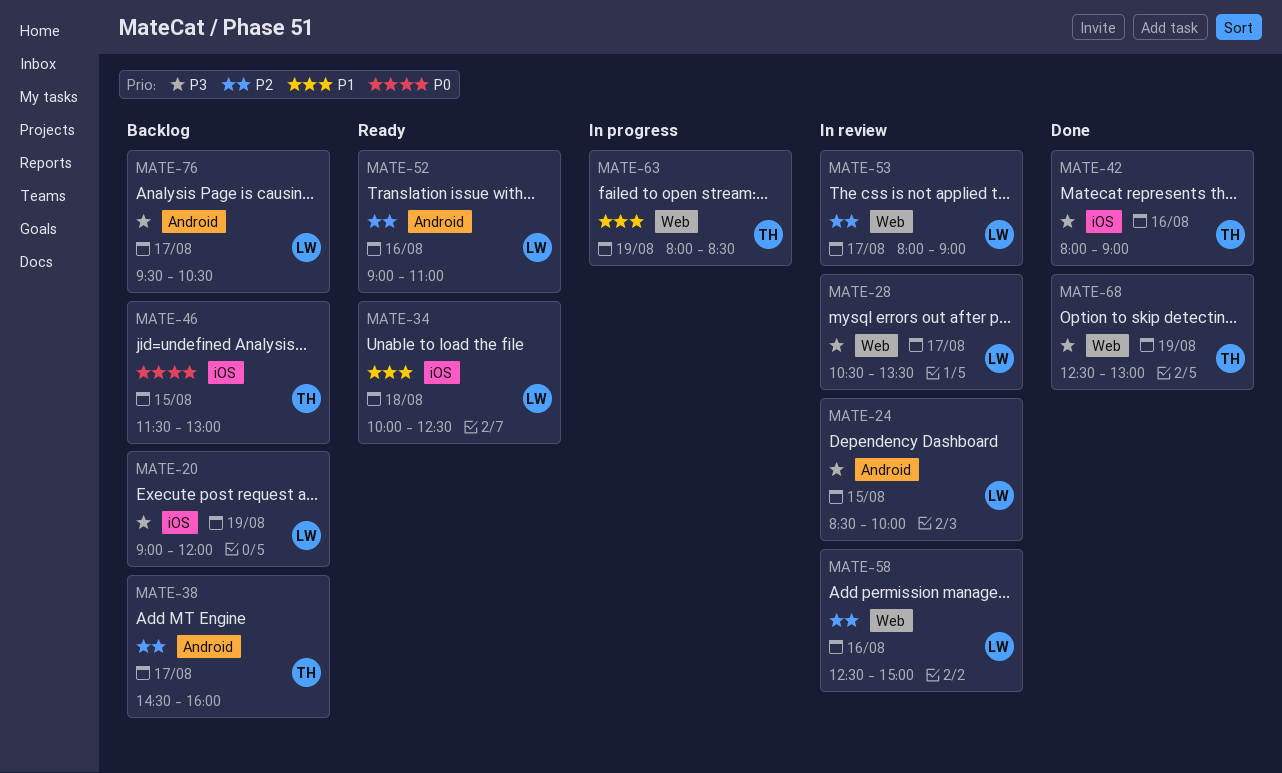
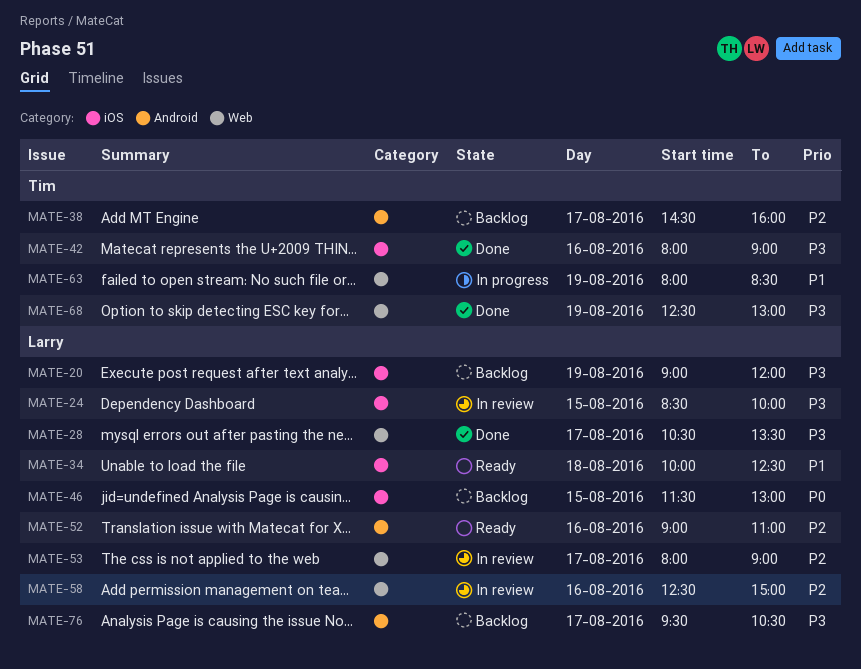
MATE-24, label: Android -> iOS
MATE-28, status: In review -> Done
MATE-46, owner: Tim -> Larry

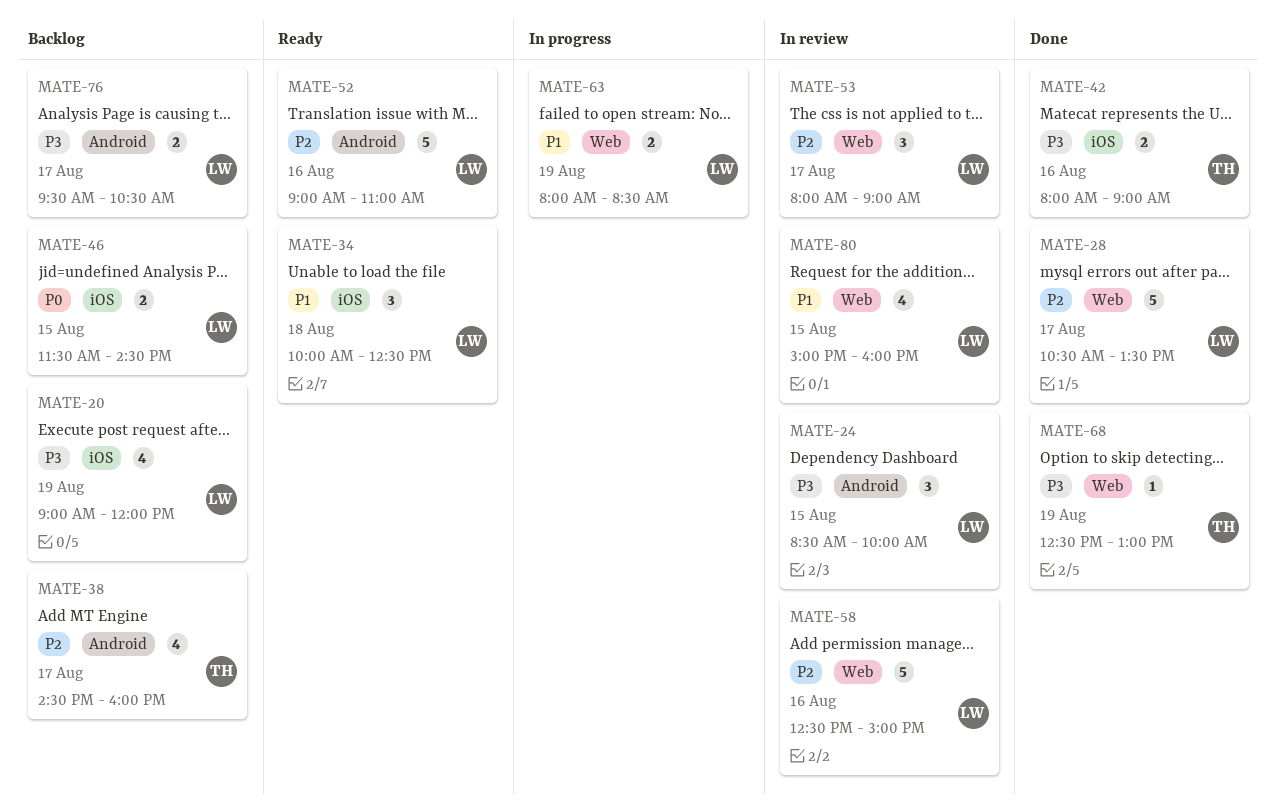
MATE-24, label: iOS -> Android
MATE-28, priority: P3 -> P2
MATE-46, ends: 13:00 -> 14:30
MATE-63, owner: Tim -> Larry
MATE-80: none -> present

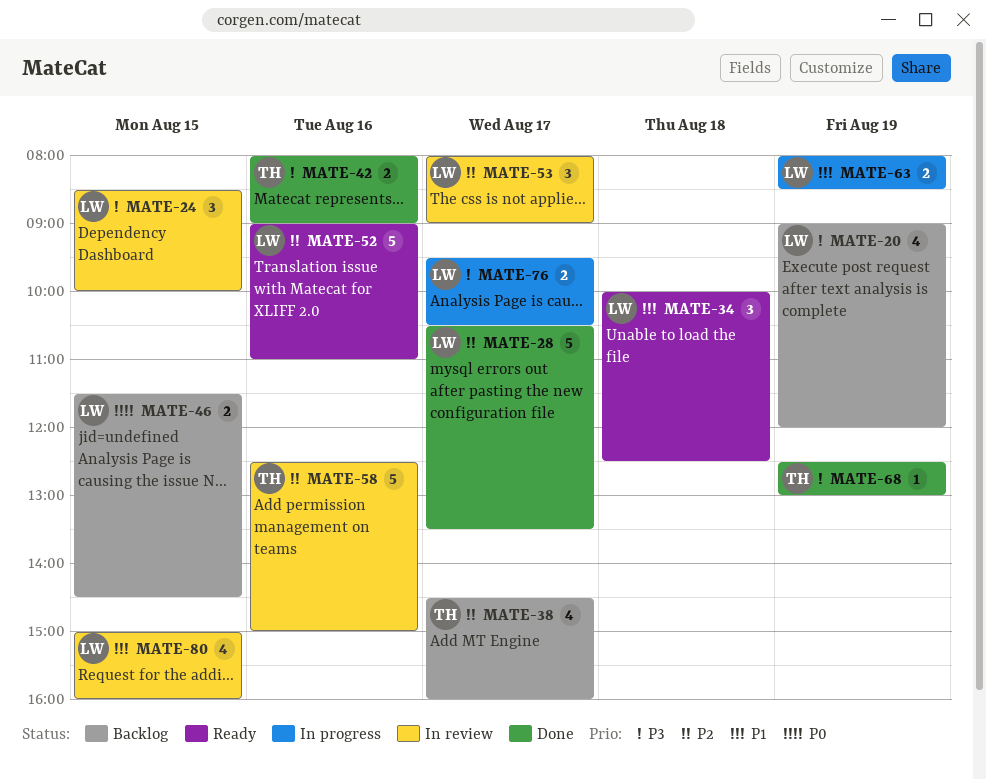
MATE-58, owner: LW -> TH
MATE-76, status: Backlog -> In progress

